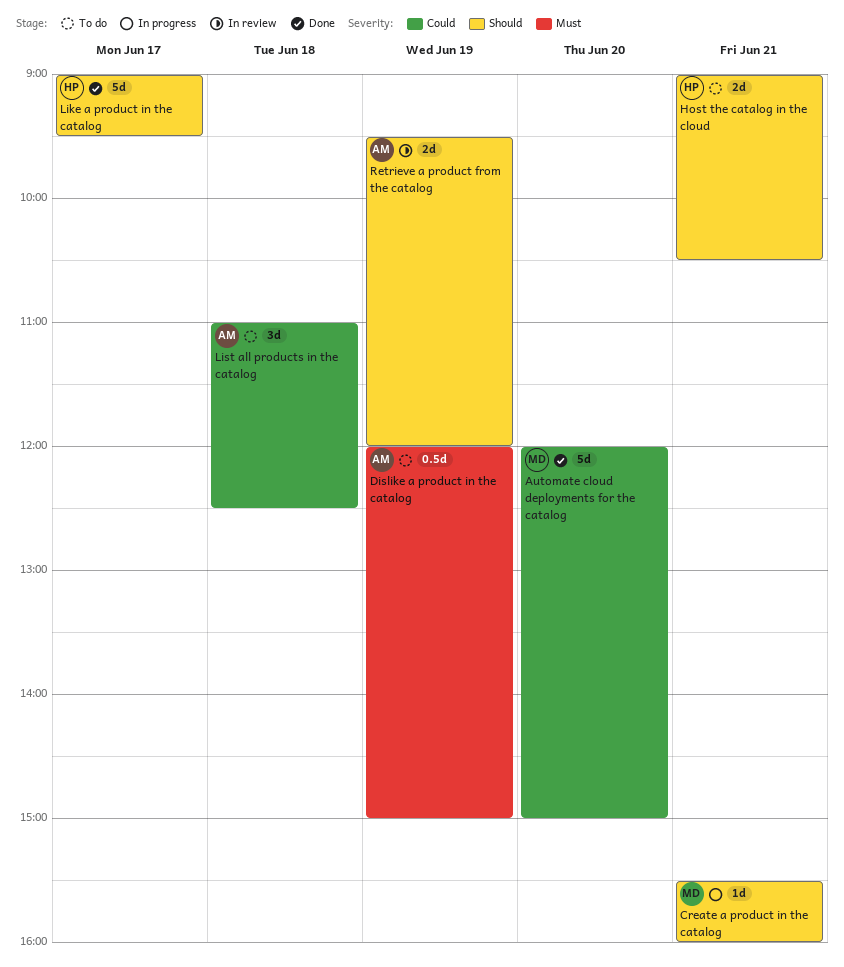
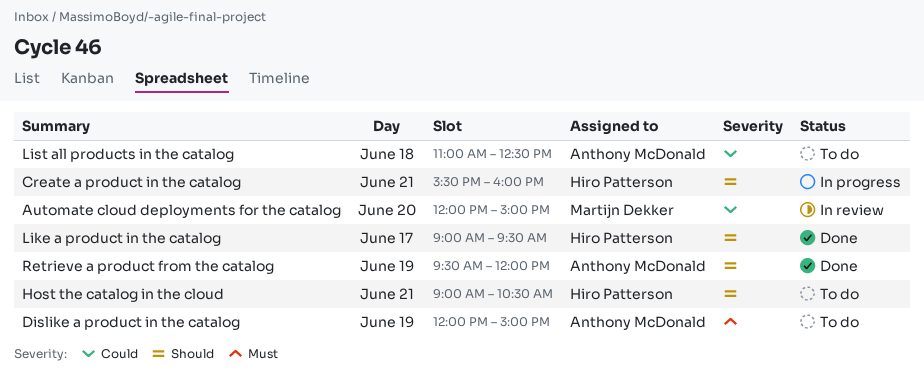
Automate cloud deployments for the catalog, status: Done -> In review
Create a product in the catalog, owner: Martijn Dekker -> Hiro Patterson
Retrieve a product from the catalog, status: In review -> Done

